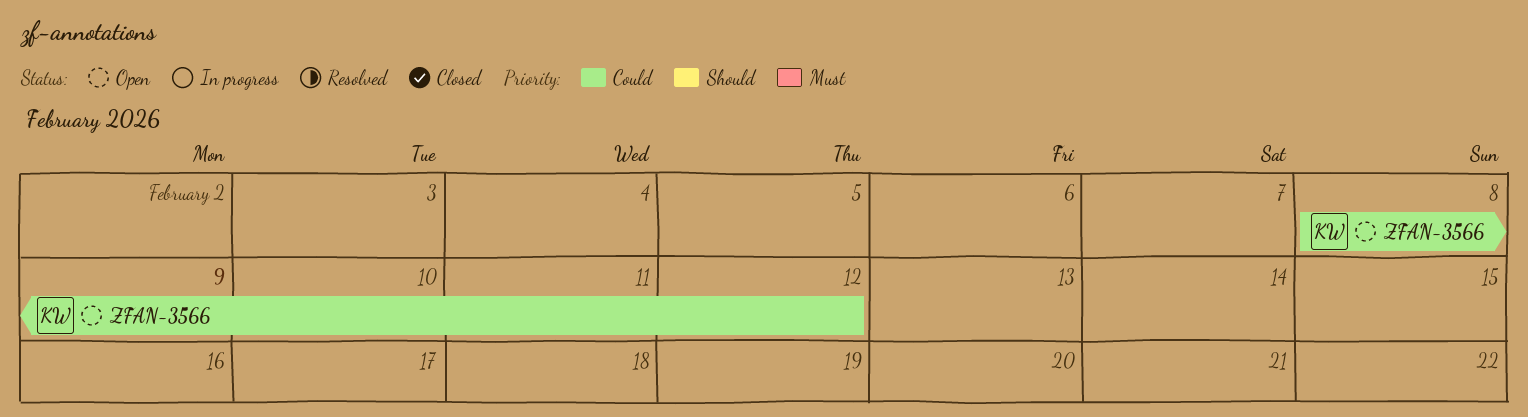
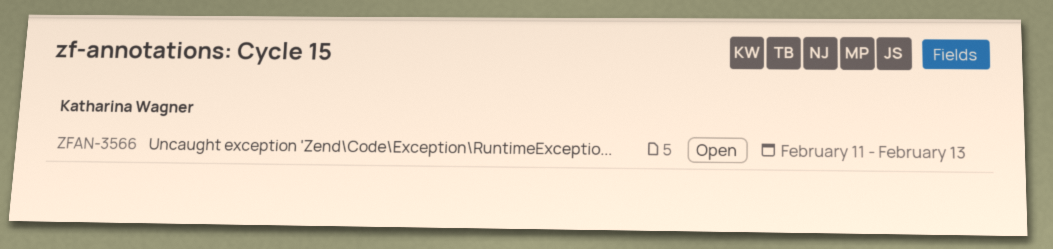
ZFAN-3566, start: Feb 8 -> Feb 11
ZFAN-3566, due: Feb 12 -> Feb 13

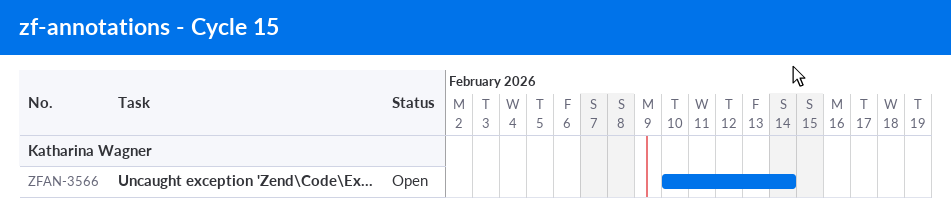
ZFAN-3566, start: Feb 11 -> Feb 10
ZFAN-3566, due: Feb 13 -> Feb 14

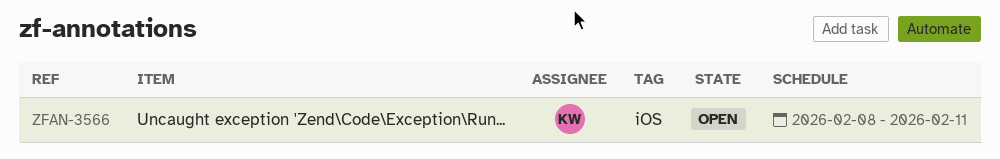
ZFAN-3566, start: Feb 10 -> Feb 8
ZFAN-3566, due: Feb 14 -> Feb 11

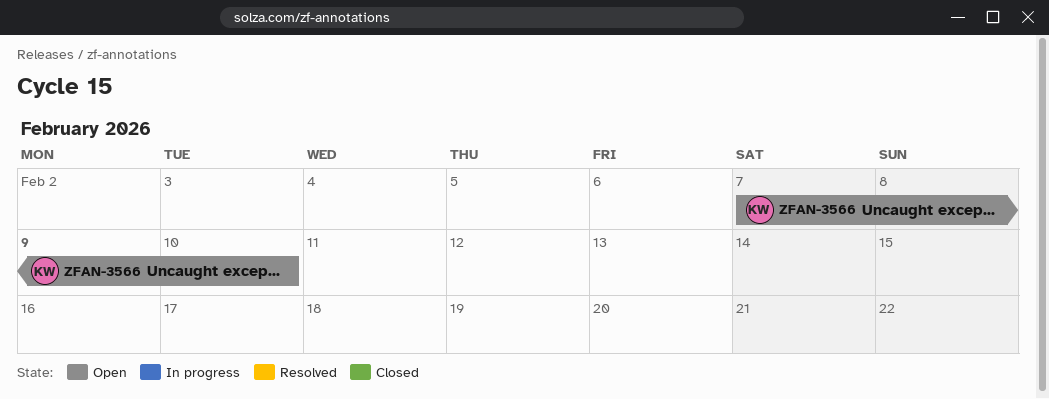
ZFAN-3566, start: Feb 8 -> Feb 7
ZFAN-3566, due: Feb 11 -> Feb 10

